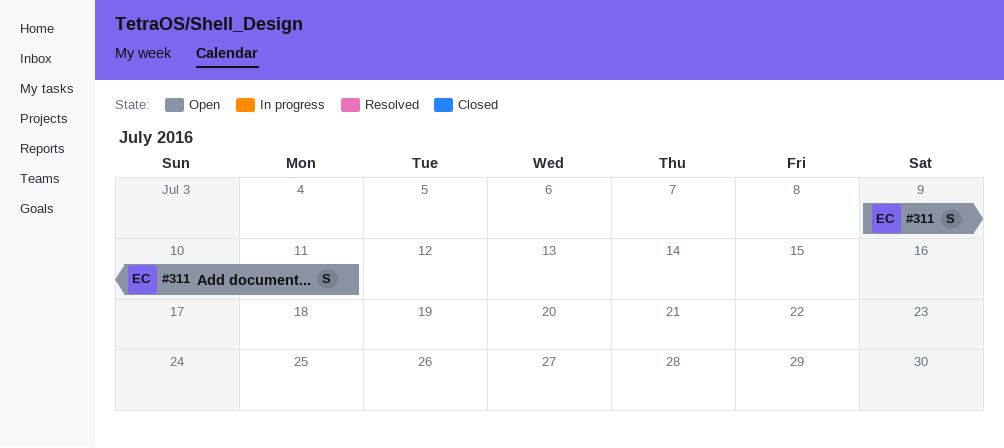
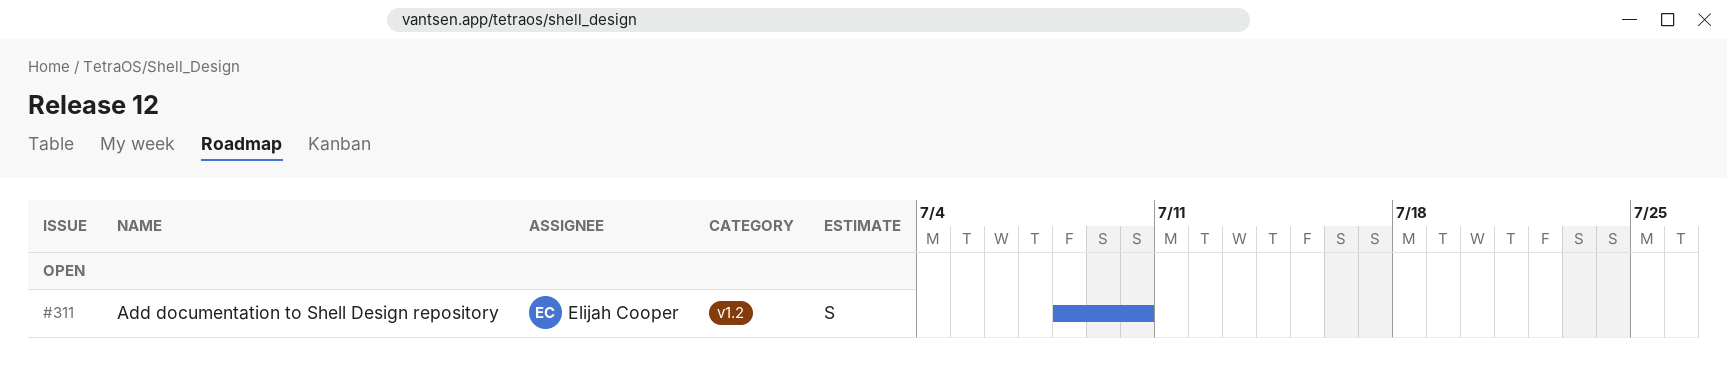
#311, start: Jul 9 -> Jul 8
#311, due: Jul 11 -> Jul 10

